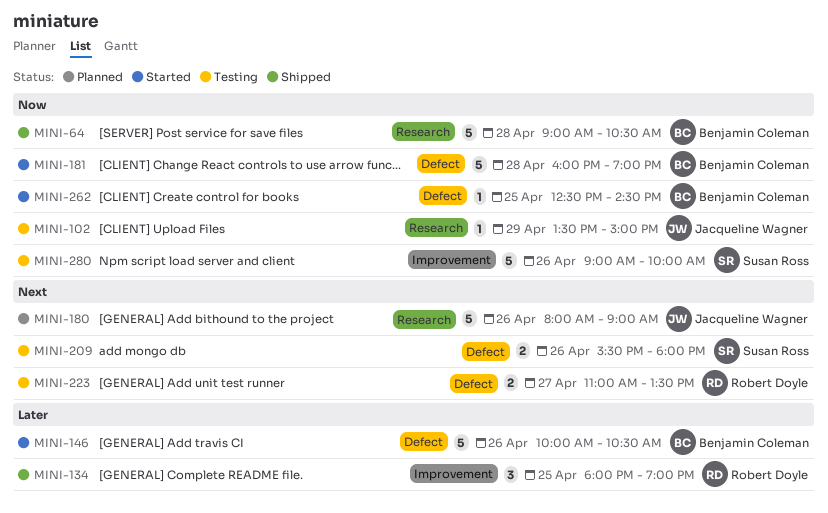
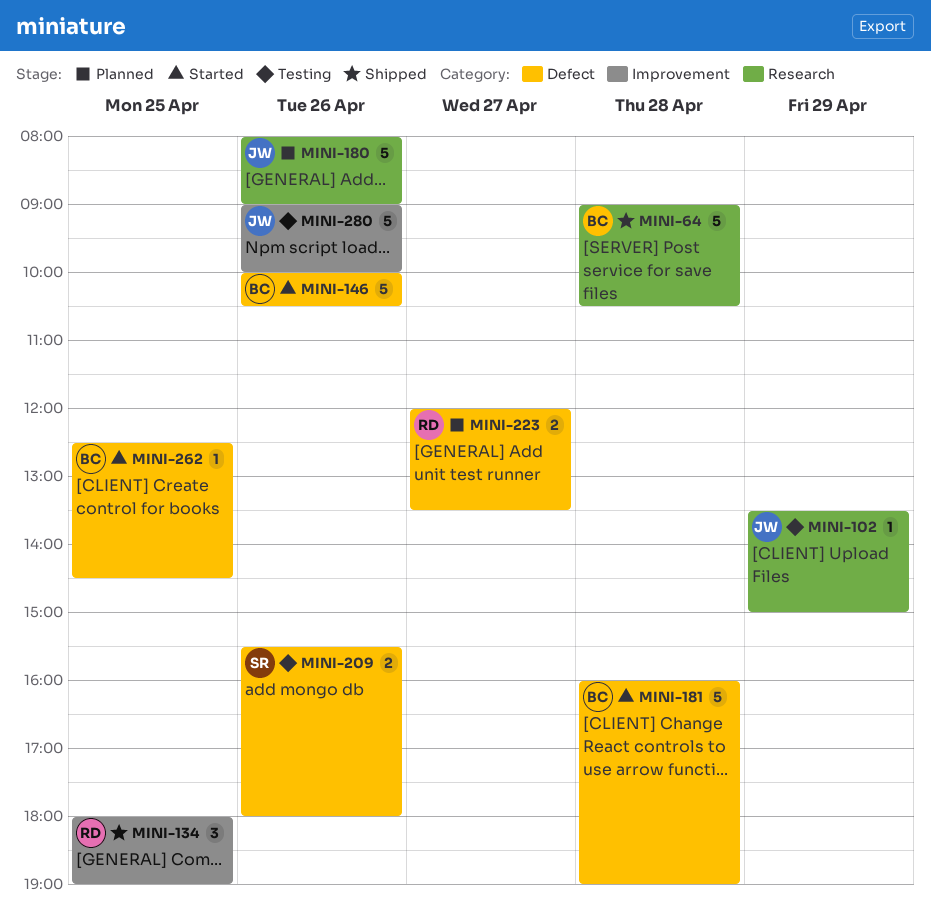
MINI-223, status: Testing -> Planned
MINI-223, begins: 11:00 -> 12:00
MINI-280, owner: Susan Ross -> Jacqueline Wagner

